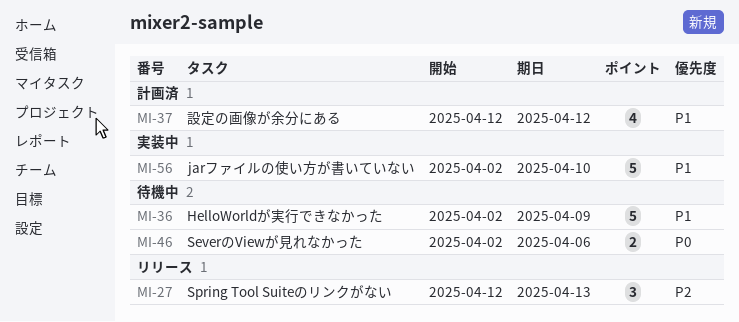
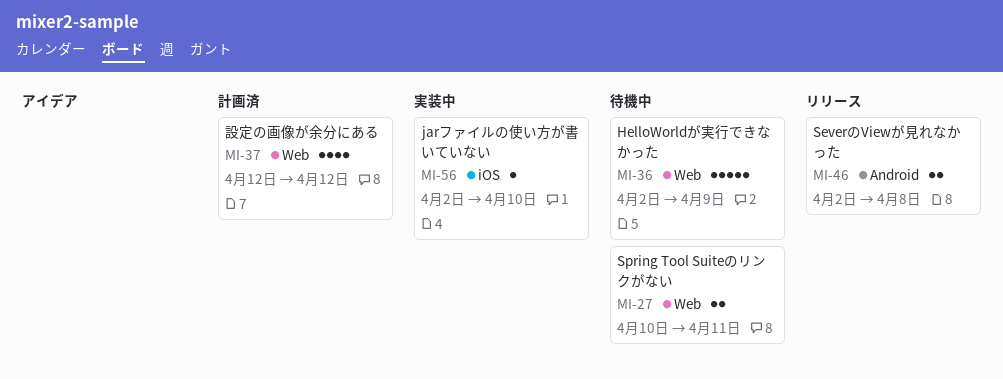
MI-27, status: リリース -> 待機中
MI-27, estimate: 3 -> 2
MI-27, start: Apr 12 -> Apr 10
MI-27, due: Apr 13 -> Apr 11
MI-46, status: 待機中 -> リリース
MI-46, due: Apr 6 -> Apr 8
MI-56, estimate: 5 -> 1

